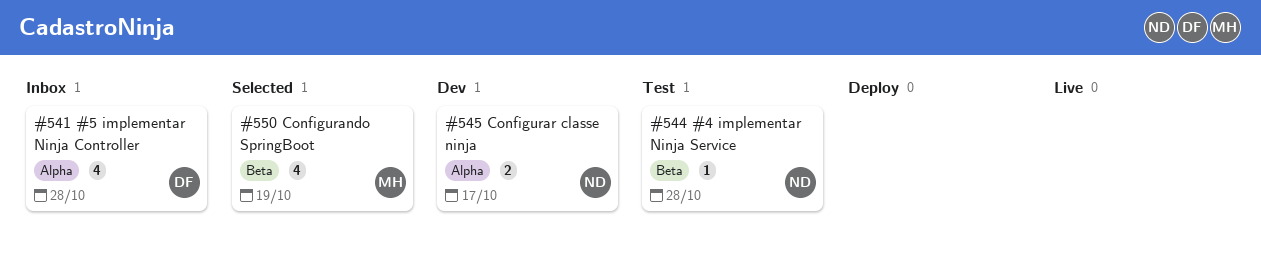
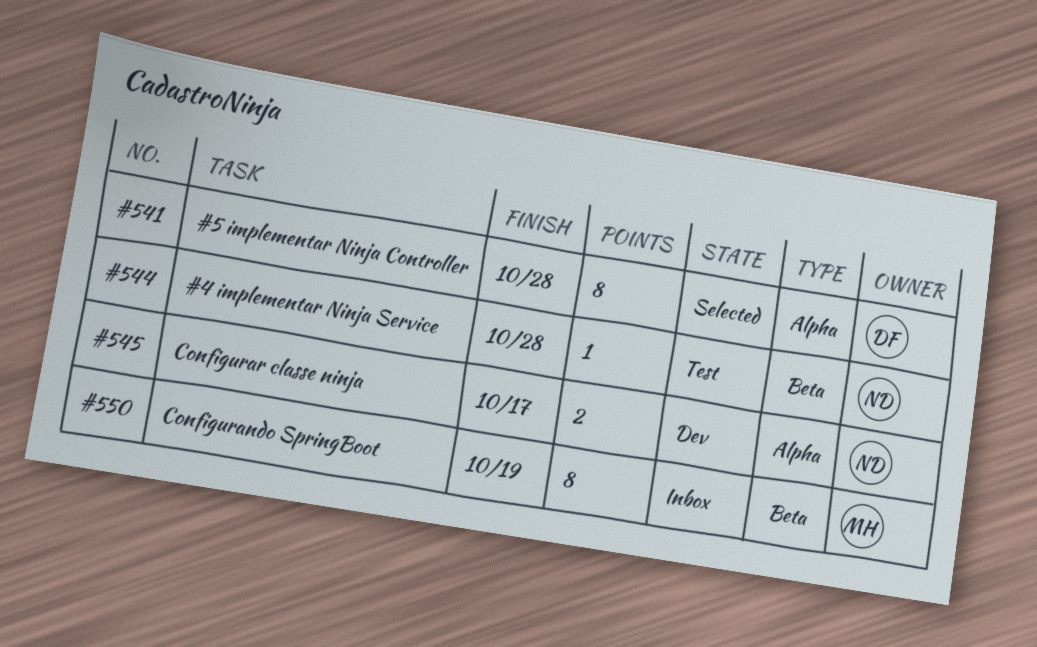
#541, status: Inbox -> Selected
#541, estimate: 4 -> 8
#550, status: Selected -> Inbox
#550, estimate: 4 -> 8

